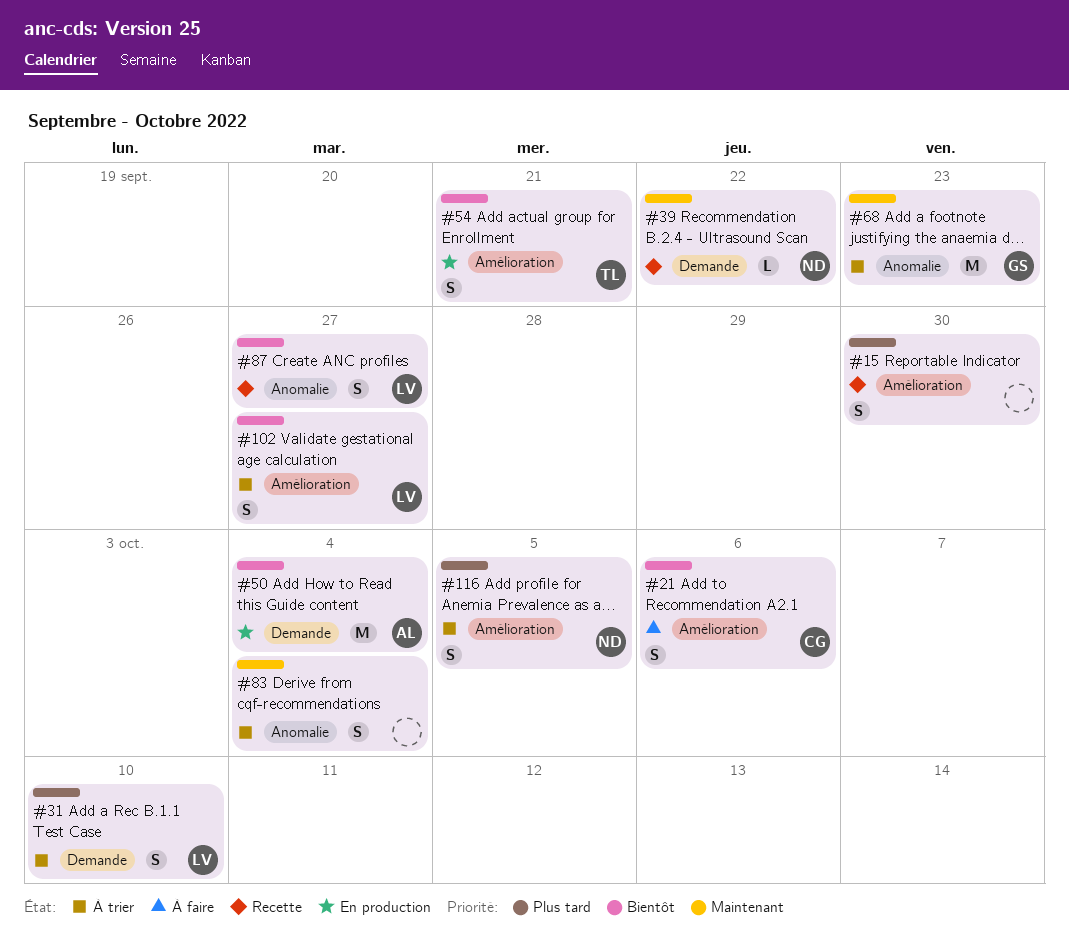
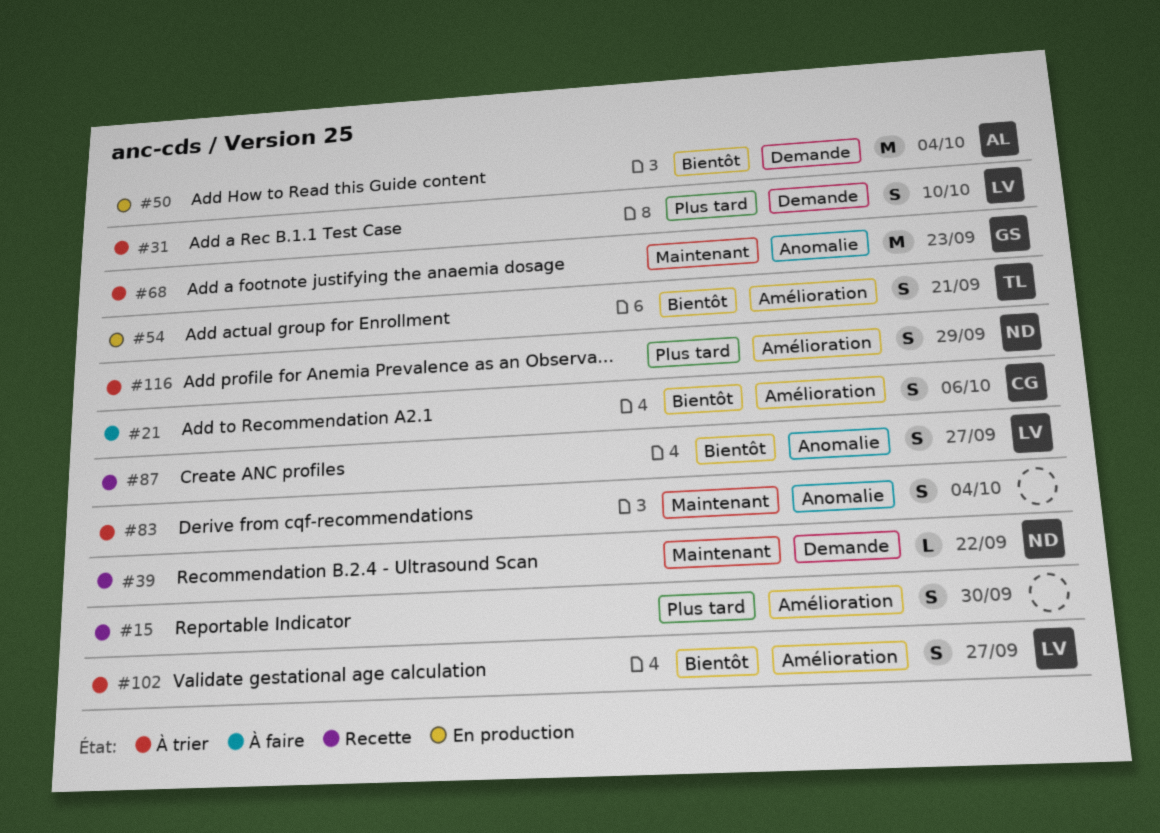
#116, due: Oct 5 -> Sep 29

